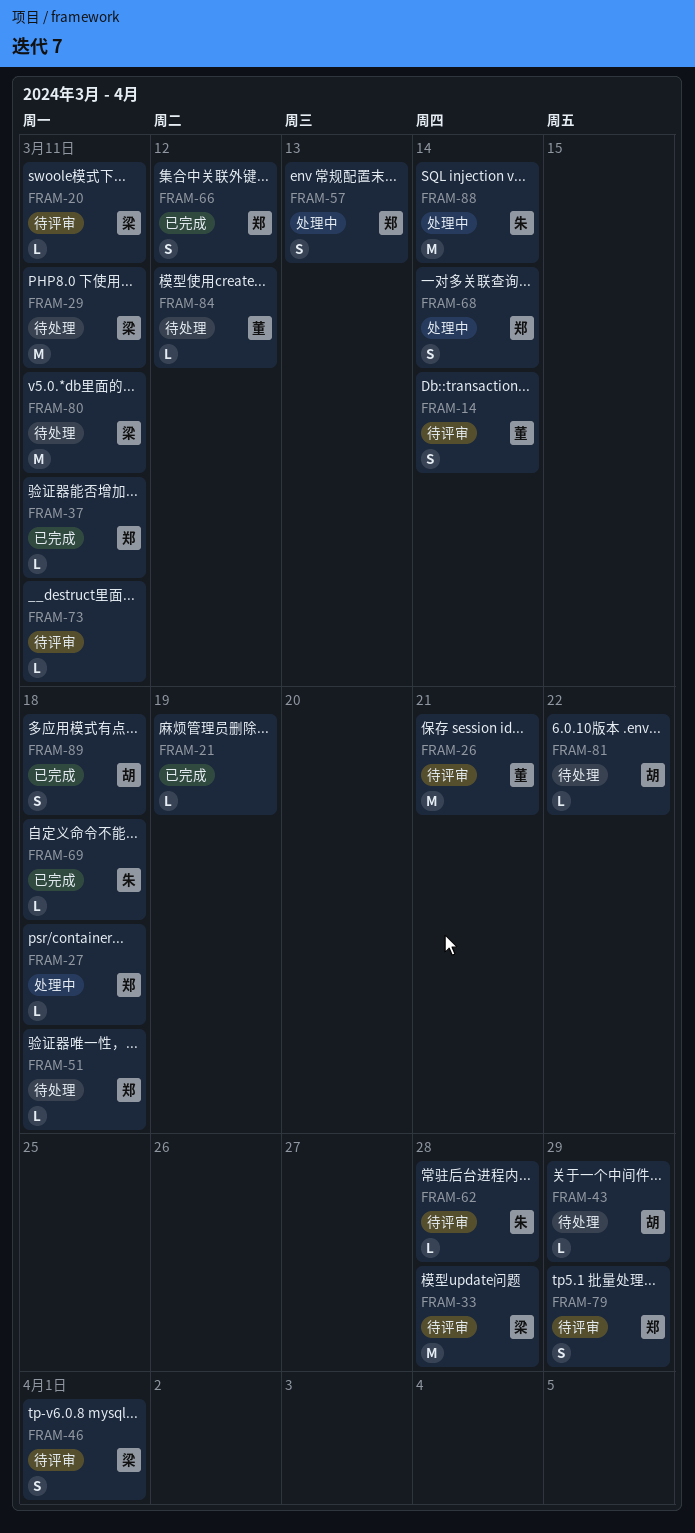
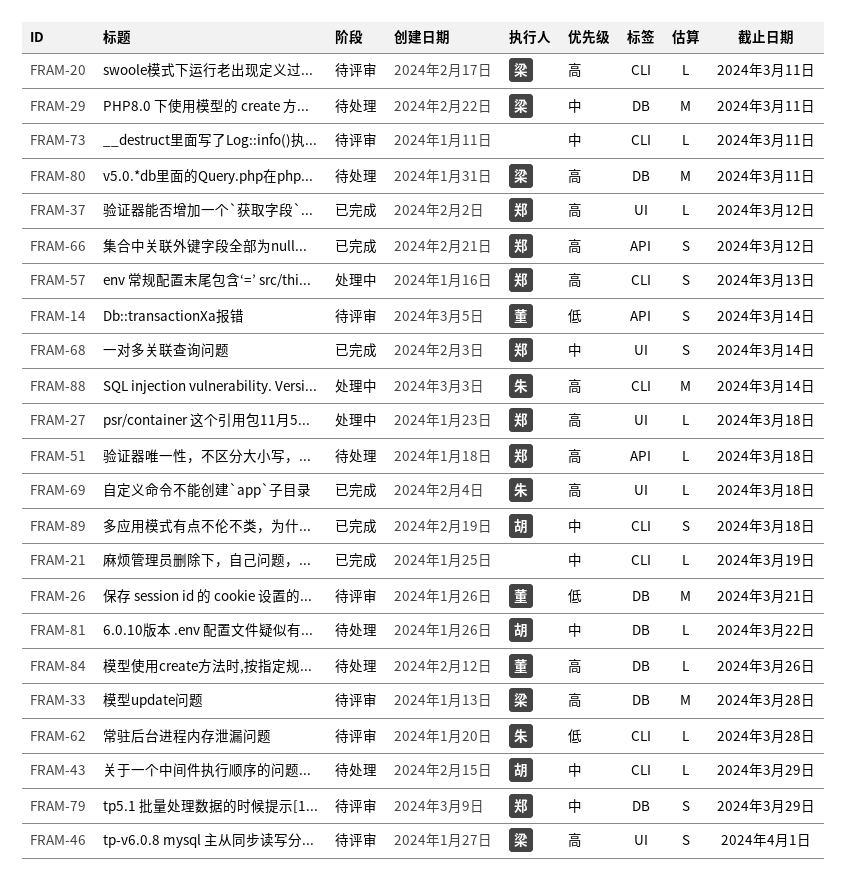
FRAM-37, due: Mar 11 -> Mar 12
FRAM-68, status: 处理中 -> 已完成
FRAM-84, due: Mar 12 -> Mar 26

